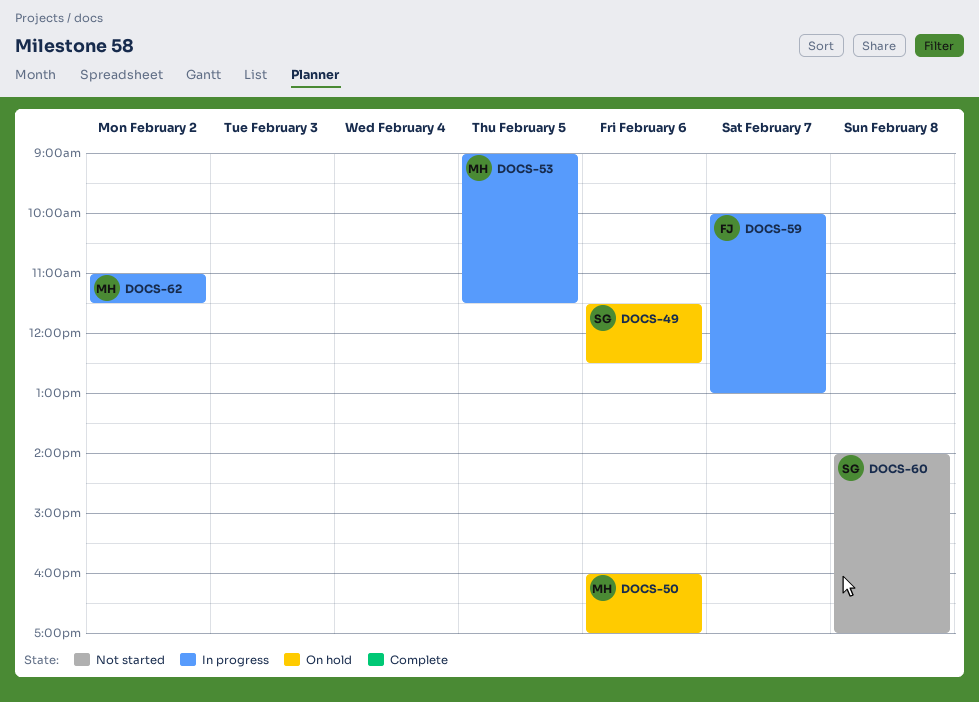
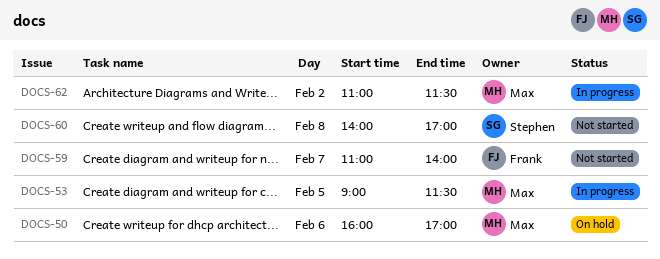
DOCS-49: present -> none
DOCS-59, status: In progress -> Not started
DOCS-59, begins: 10:00 -> 11:00
DOCS-59, ends: 13:00 -> 14:00

